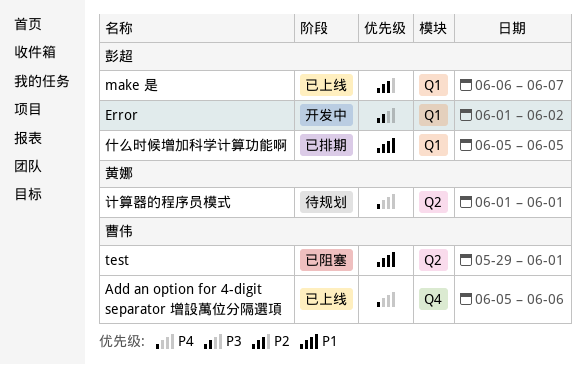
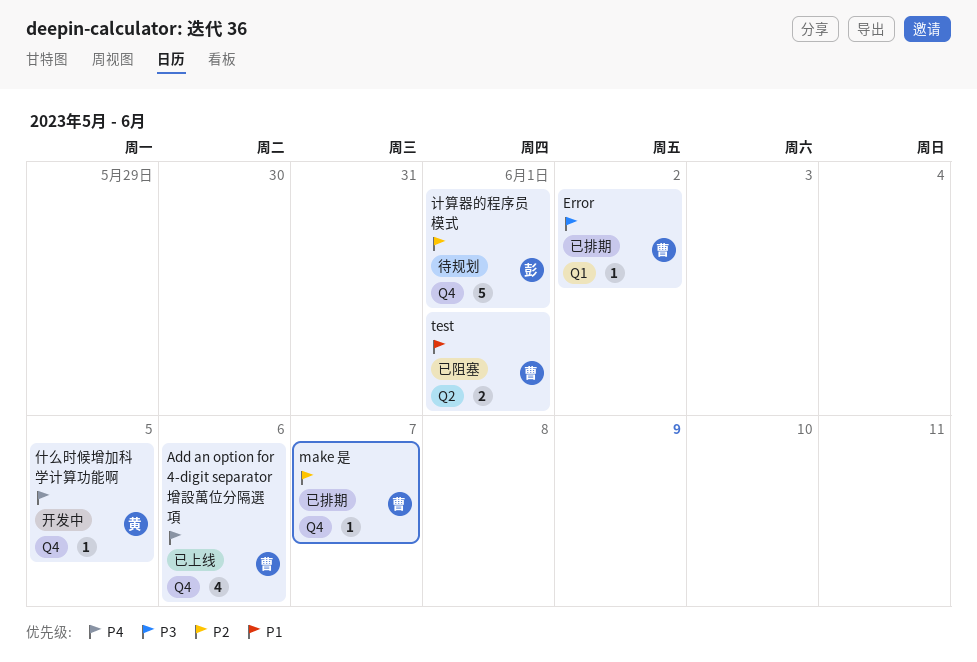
Error, status: 开发中 -> 已排期
Error, owner: 彭超 -> 曹伟
make 是, status: 已上线 -> 已排期
make 是, owner: 彭超 -> 曹伟
make 是, label: Q1 -> Q4
什么时候增加科学计算功能啊, status: 已排期 -> 开发中
什么时候增加科学计算功能啊, owner: 彭超 -> 黄娜
什么时候增加科学计算功能啊, priority: P1 -> P4
什么时候增加科学计算功能啊, label: Q1 -> Q4
计算器的程序员模式, owner: 黄娜 -> 彭超
计算器的程序员模式, priority: P4 -> P2
计算器的程序员模式, label: Q2 -> Q4

